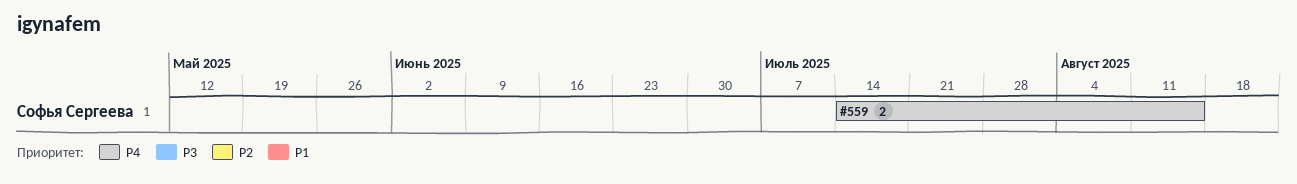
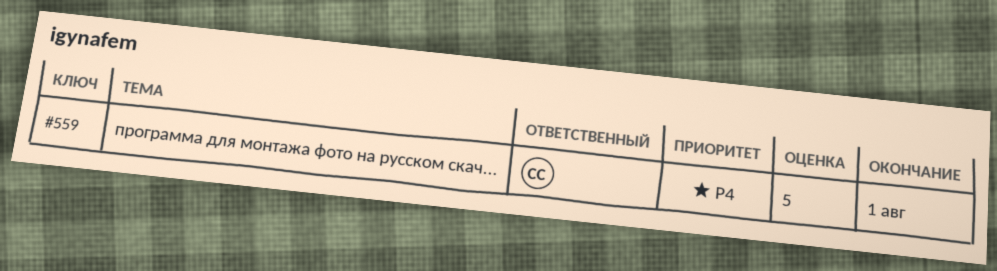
#559, estimate: 2 -> 5
#559, due: Aug 15 -> Aug 1

